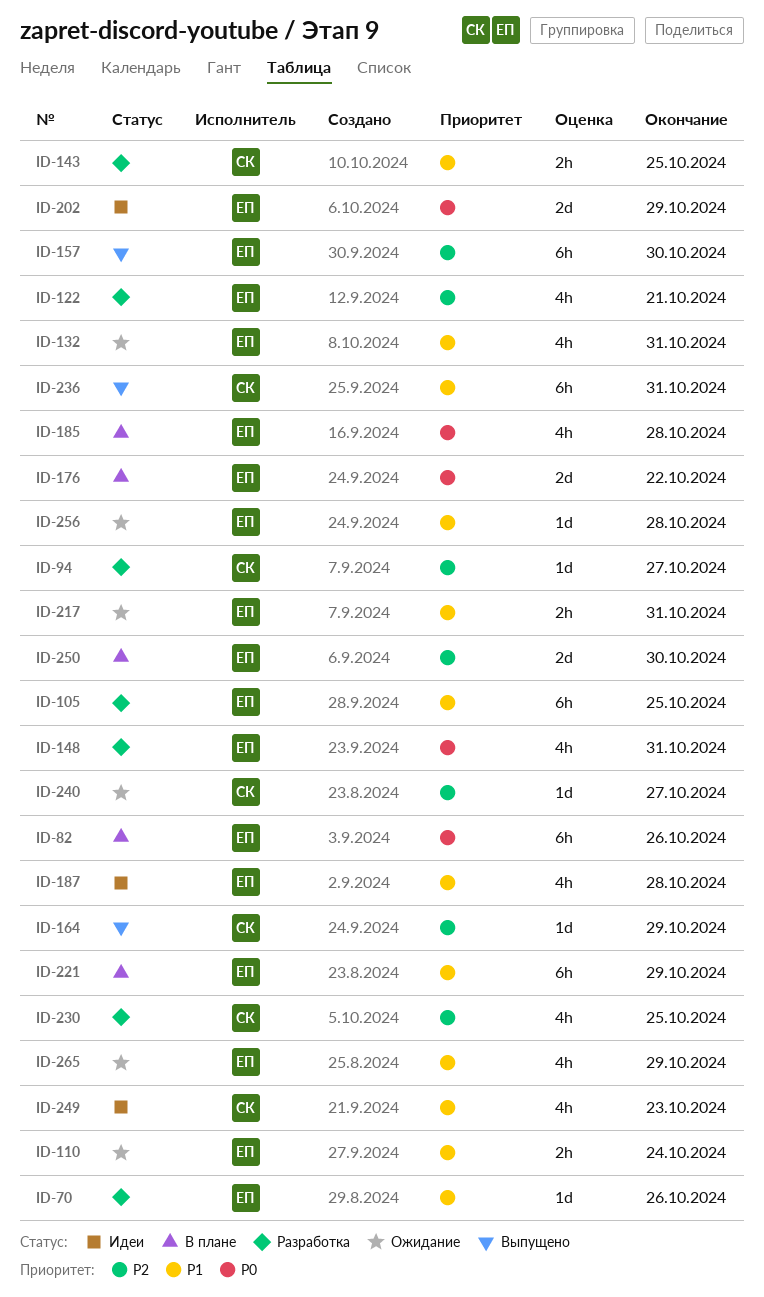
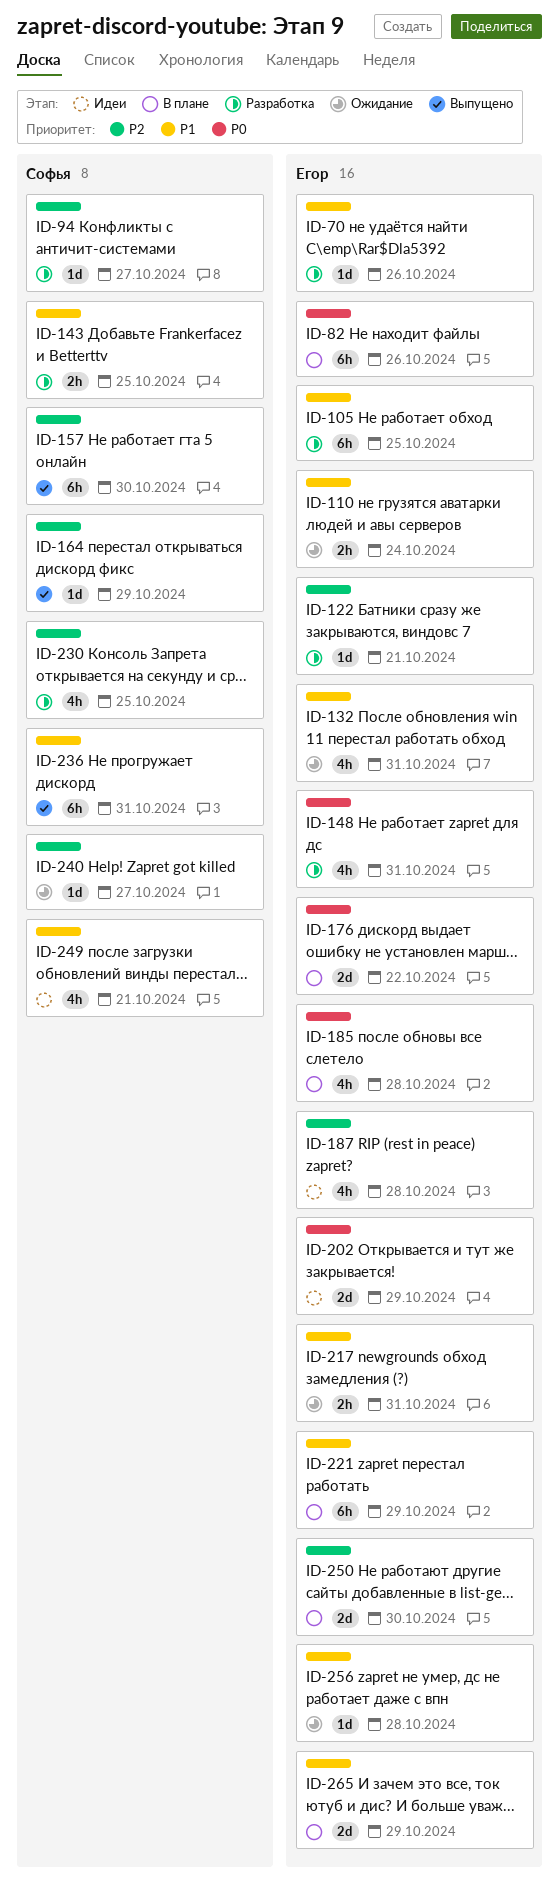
ID-122, estimate: 4h -> 1d
ID-157, owner: Егор -> Софья
ID-187, priority: P1 -> P2
ID-249, due: Oct 23 -> Oct 21
ID-265, status: Ожидание -> В плане
ID-265, estimate: 4h -> 2d

